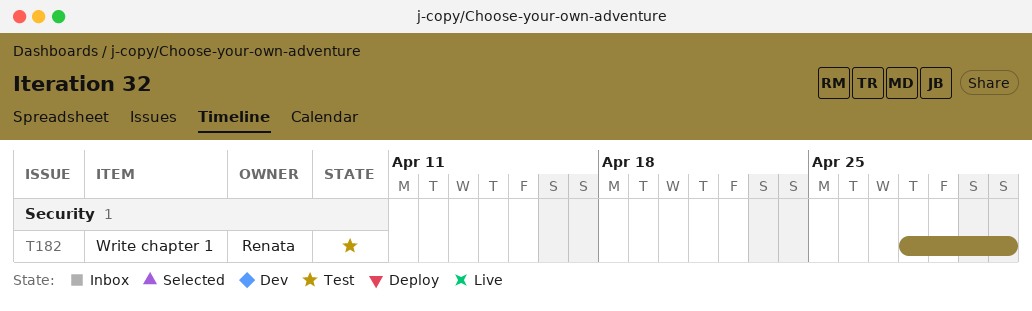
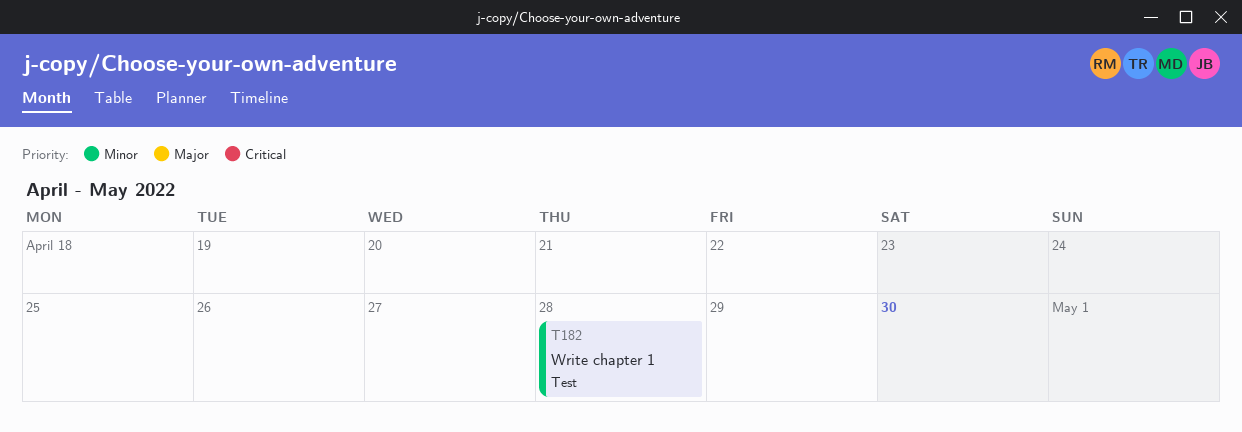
T182, due: May 1 -> Apr 28

